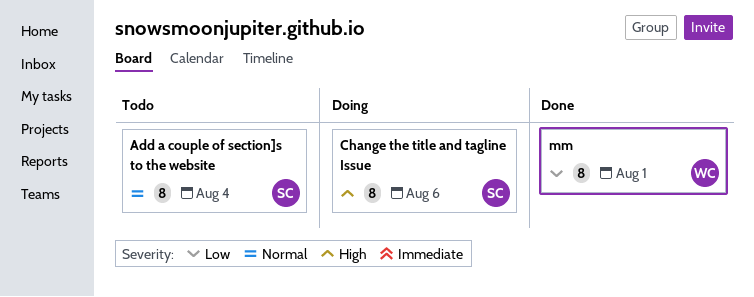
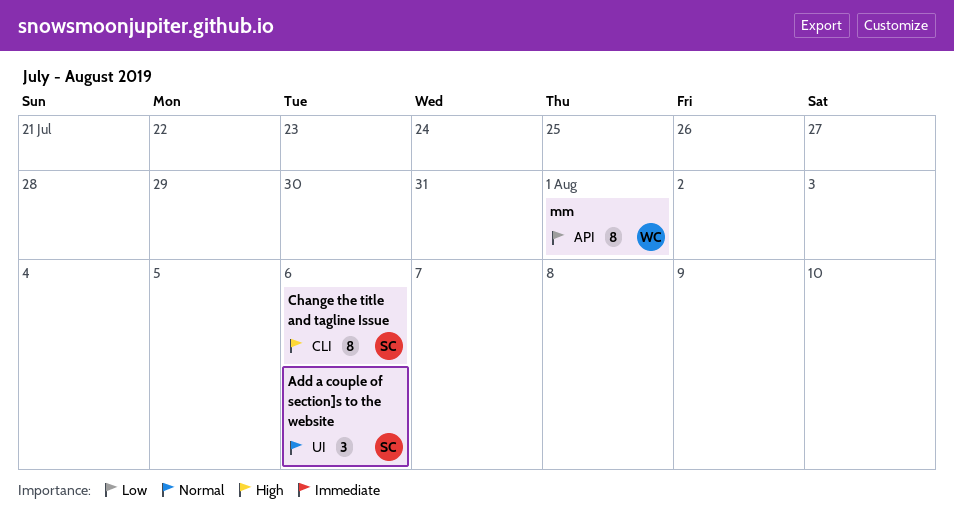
Add a couple of section]s to the website, estimate: 8 -> 3
Add a couple of section]s to the website, due: Aug 4 -> Aug 6

